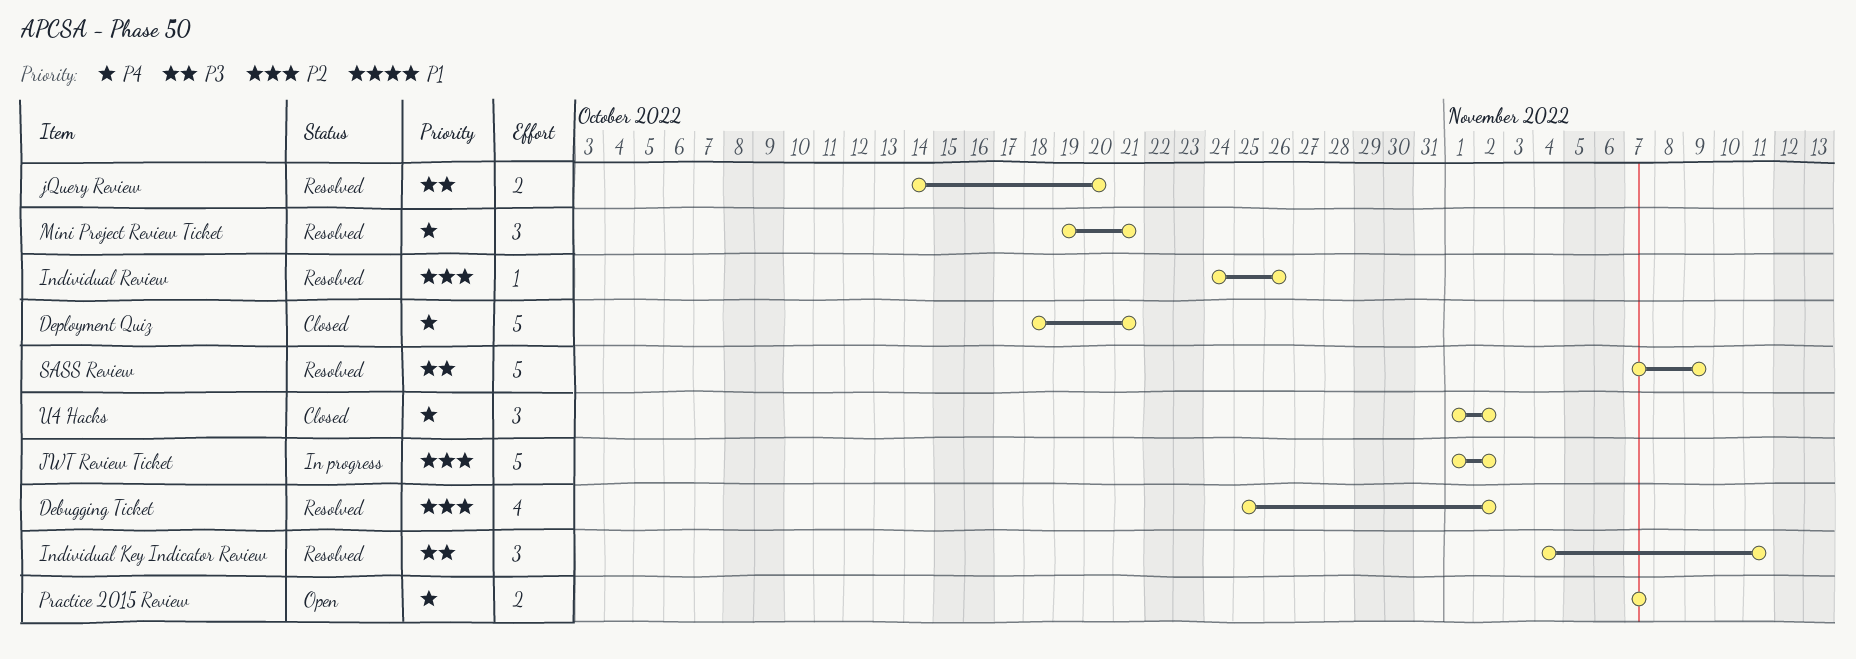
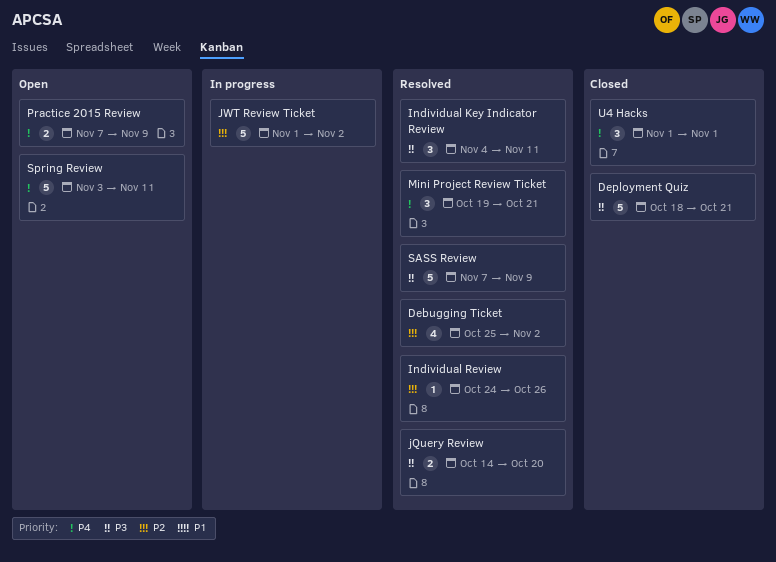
Deployment Quiz, priority: P4 -> P3
Practice 2015 Review, due: Nov 7 -> Nov 9
Spring Review: none -> present
U4 Hacks, due: Nov 2 -> Nov 1

